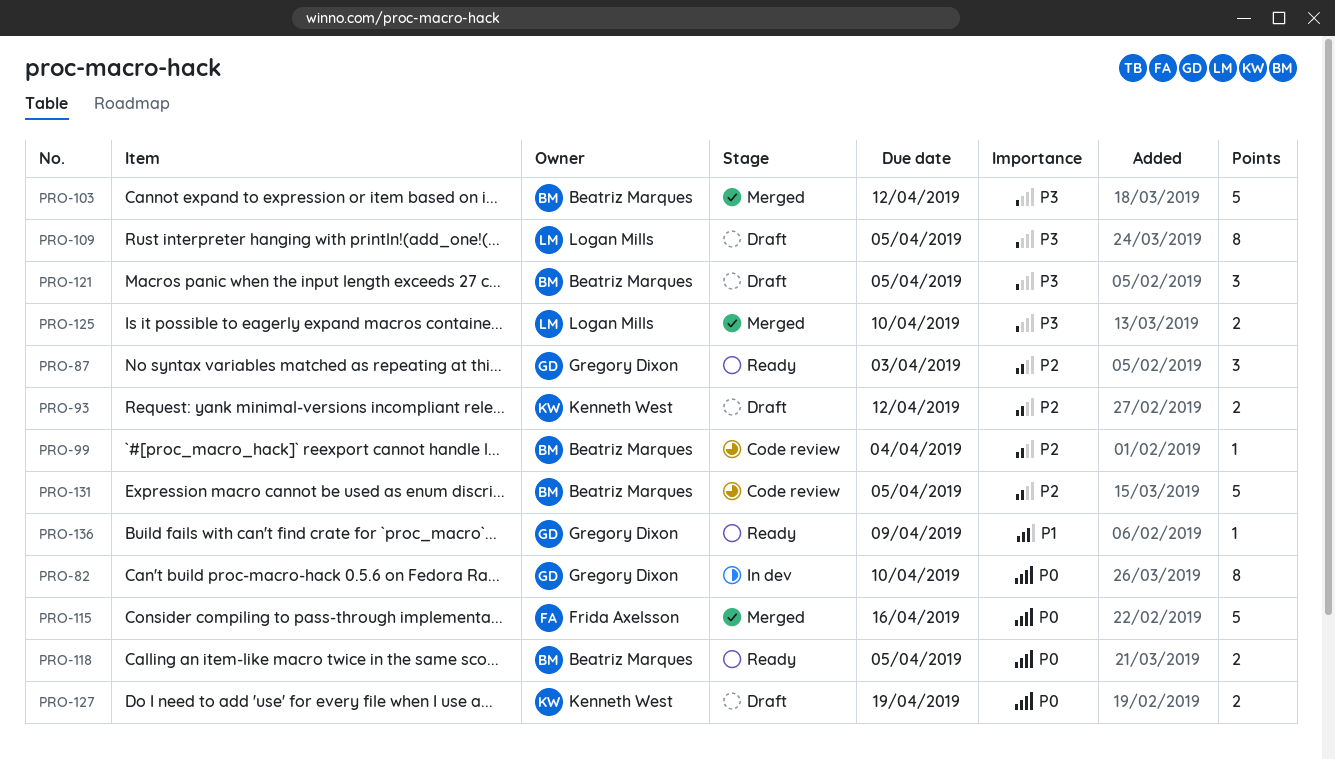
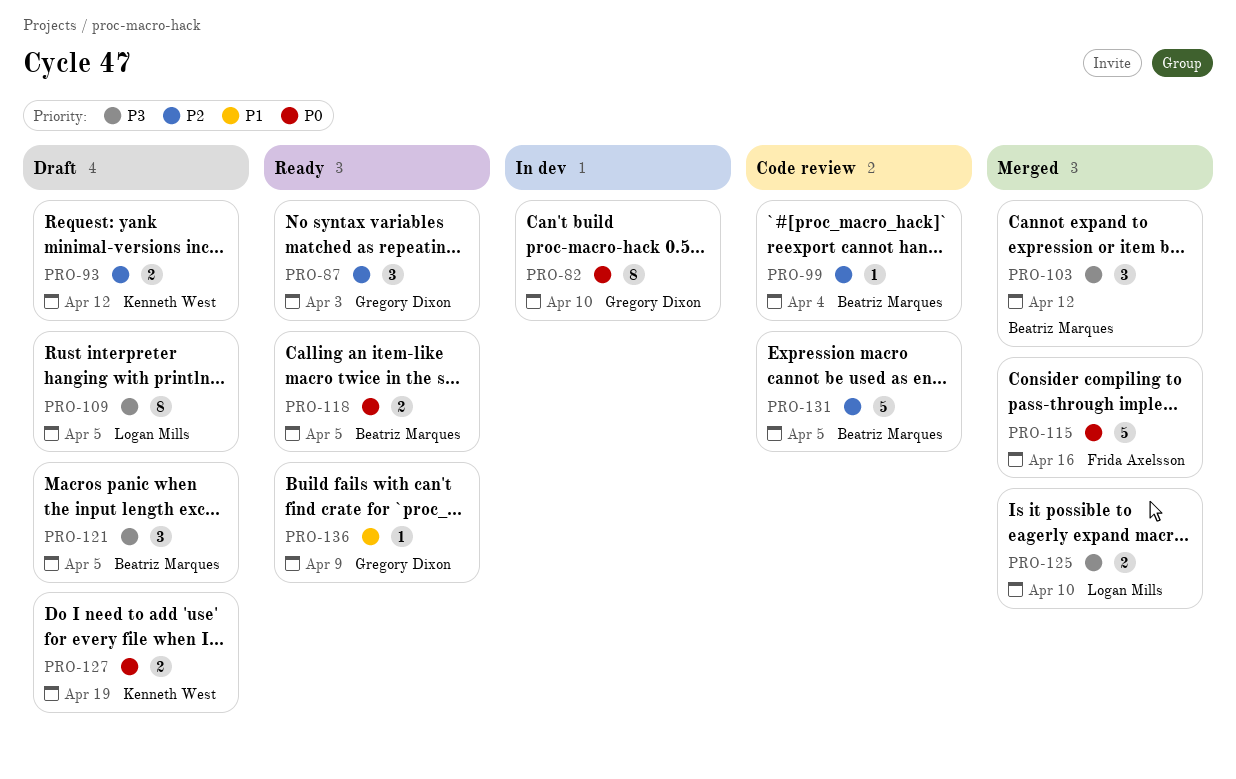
PRO-103, estimate: 5 -> 3

